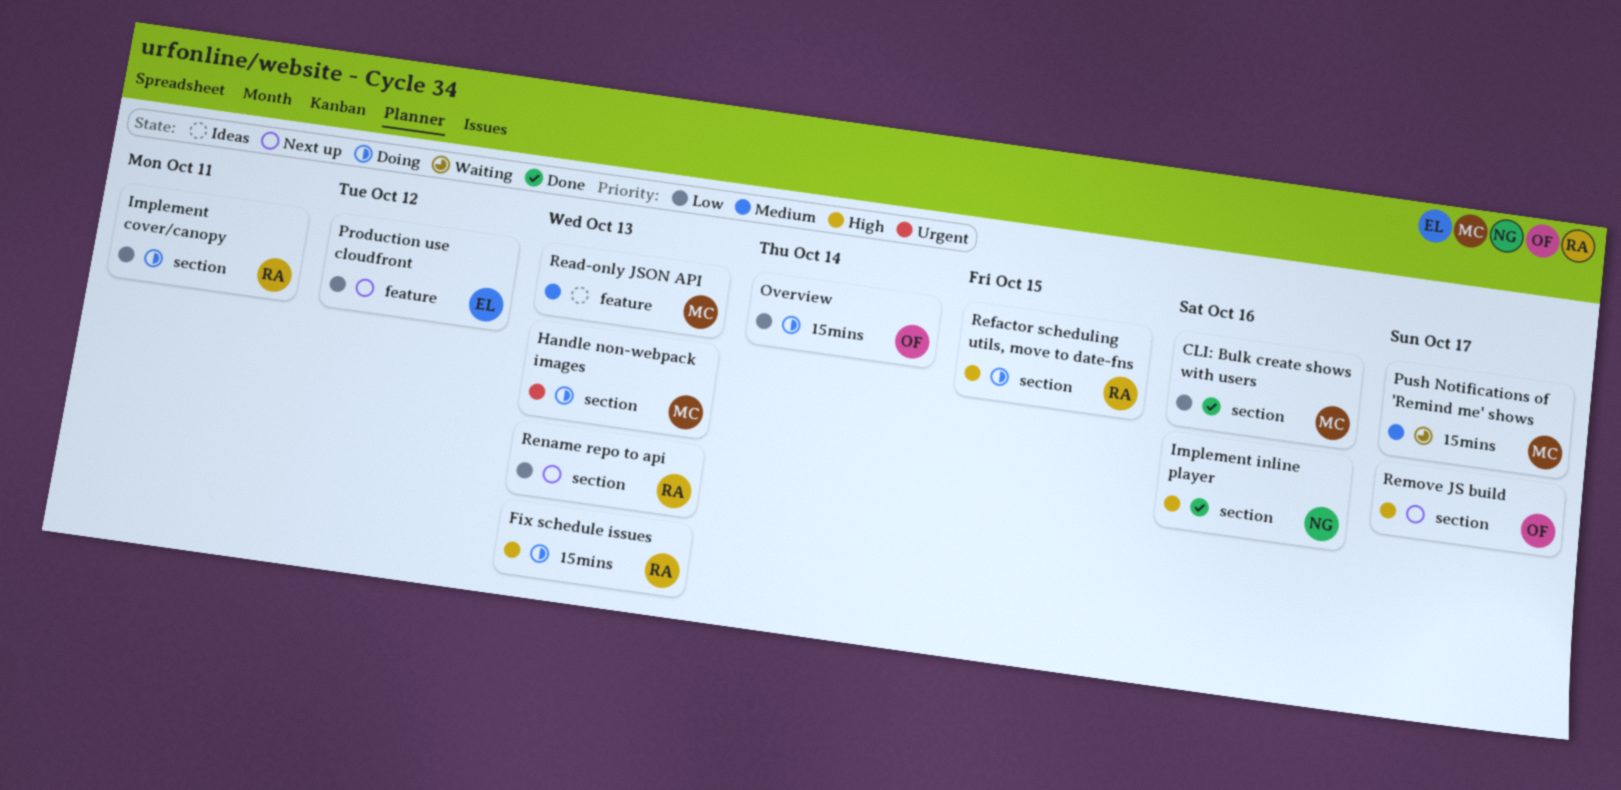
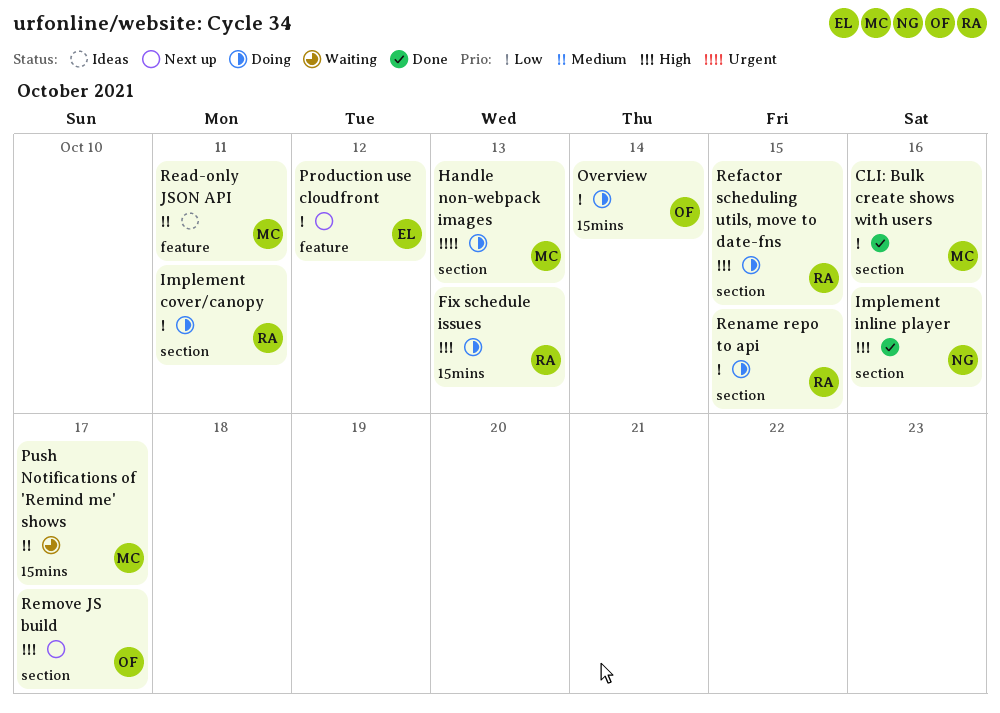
Read-only JSON API, due: Oct 13 -> Oct 11
Rename repo to api, status: Next up -> Doing
Rename repo to api, due: Oct 13 -> Oct 15

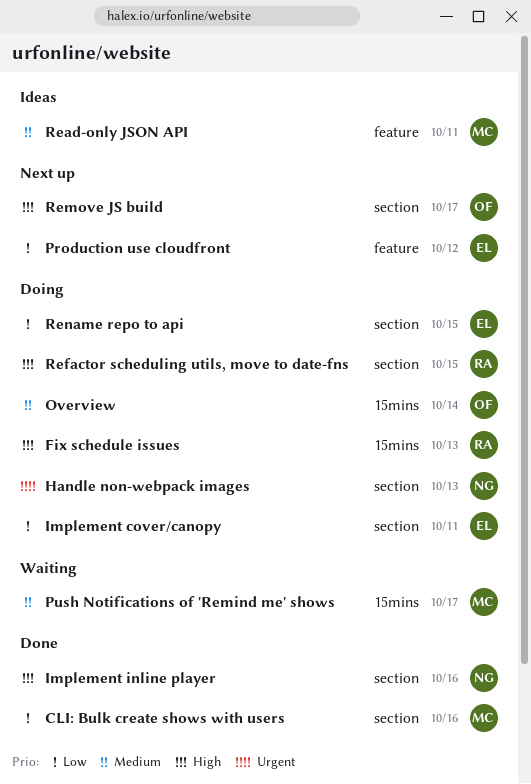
Handle non-webpack images, owner: MC -> NG
Implement cover/canopy, owner: RA -> EL
Overview, priority: Low -> Medium
Rename repo to api, owner: RA -> EL

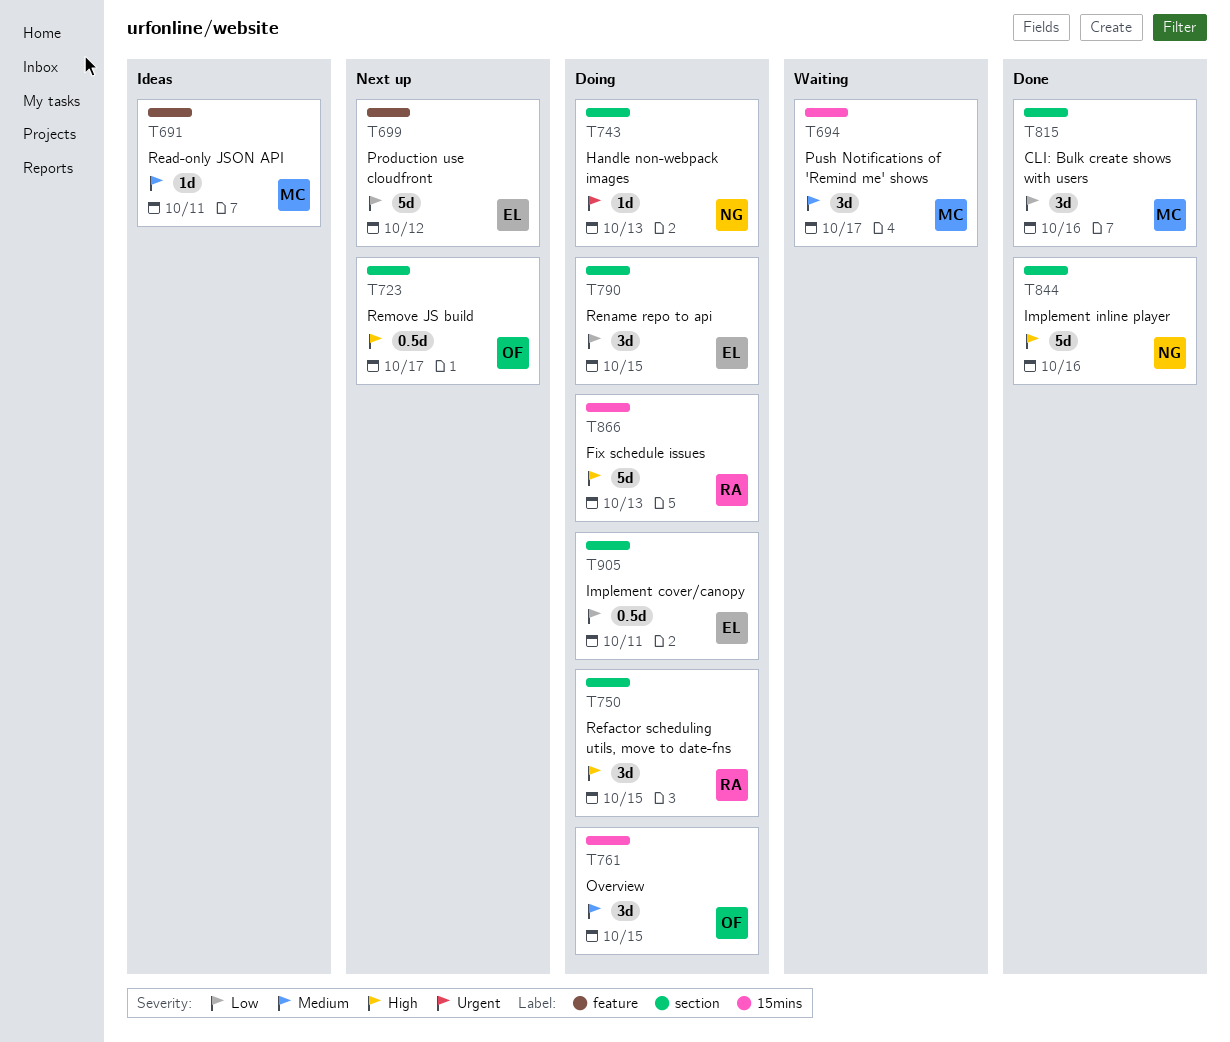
Overview, due: Oct 14 -> Oct 15

